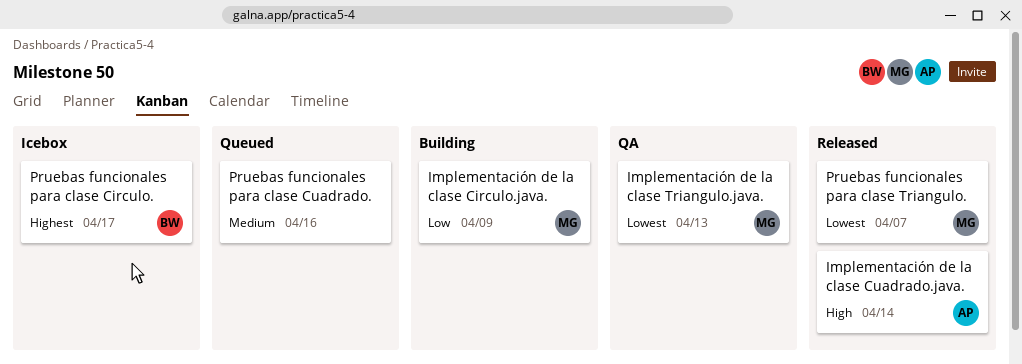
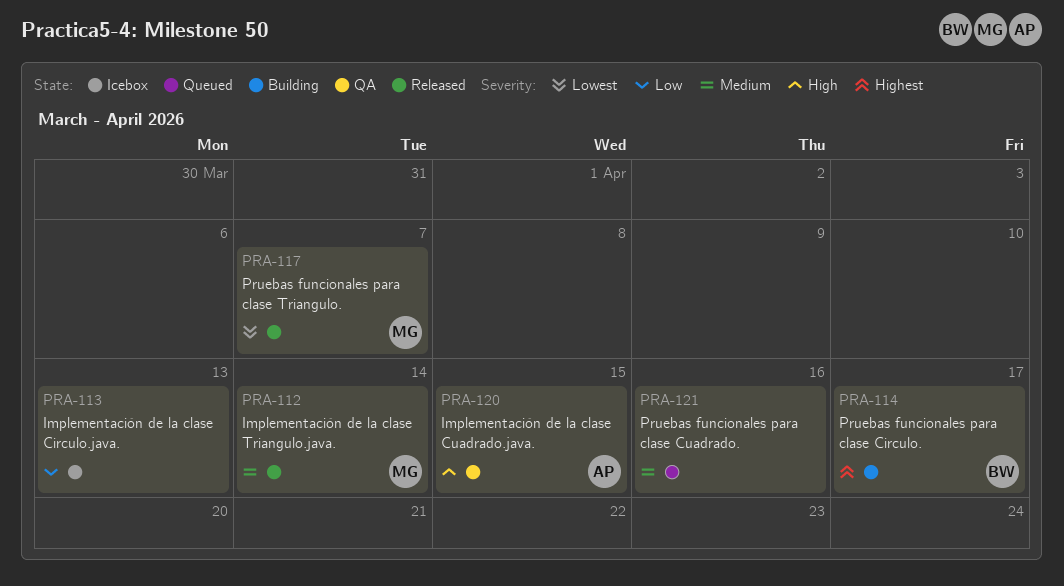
Implementación de la clase Circulo.java., status: Building -> Icebox
Implementación de la clase Circulo.java., owner: MG -> none
Implementación de la clase Circulo.java., due: Apr 9 -> Apr 13
Implementación de la clase Cuadrado.java., status: Released -> QA
Implementación de la clase Cuadrado.java., due: Apr 14 -> Apr 15
Implementación de la clase Triangulo.java., status: QA -> Released
Implementación de la clase Triangulo.java., priority: Lowest -> Medium
Implementación de la clase Triangulo.java., due: Apr 13 -> Apr 14
Pruebas funcionales para clase Circulo., status: Icebox -> Building

